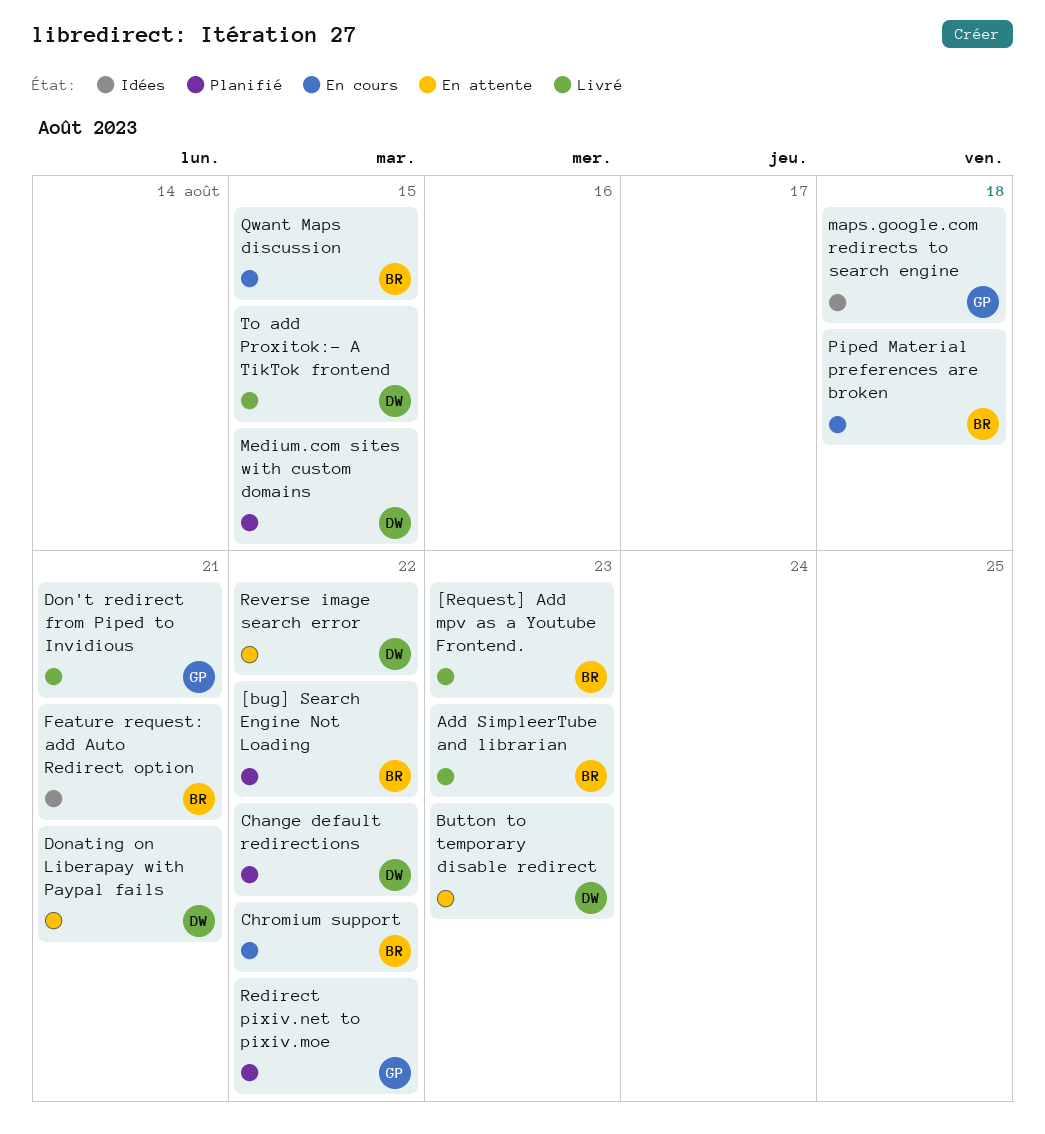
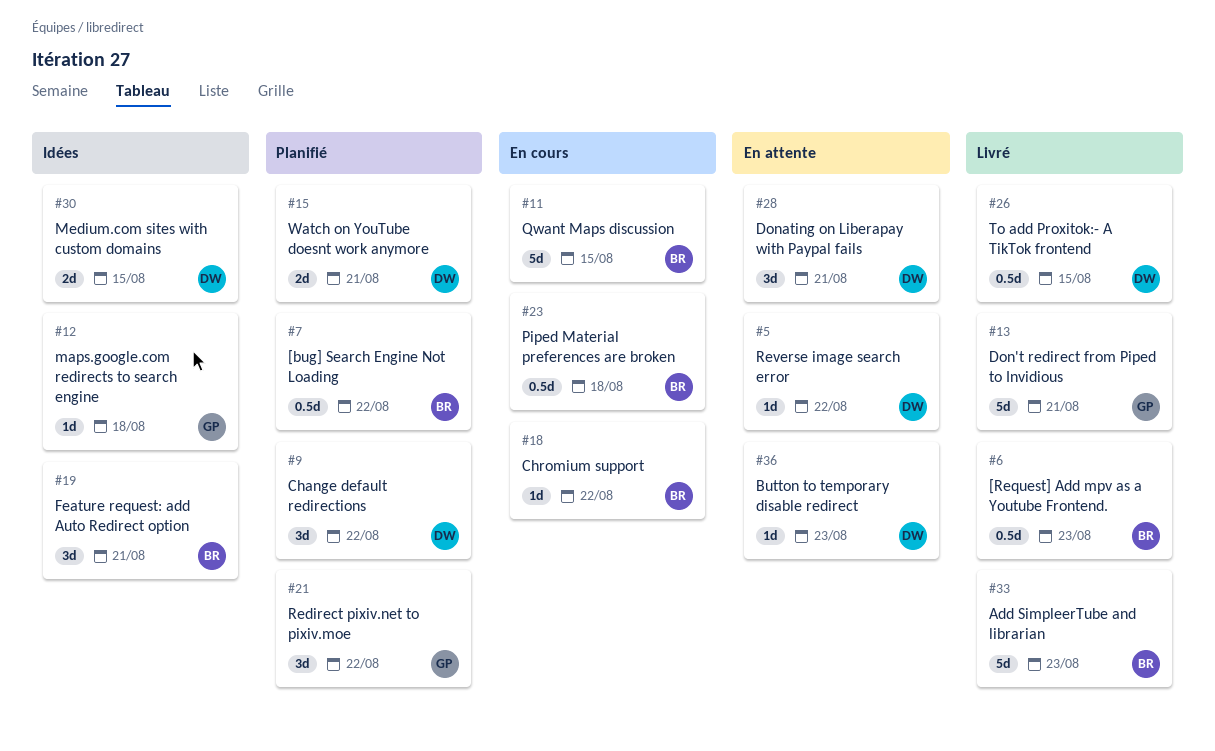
Medium.com sites with custom domains, status: Planifié -> Idées
Watch on YouTube doesnt work anymore: none -> present

